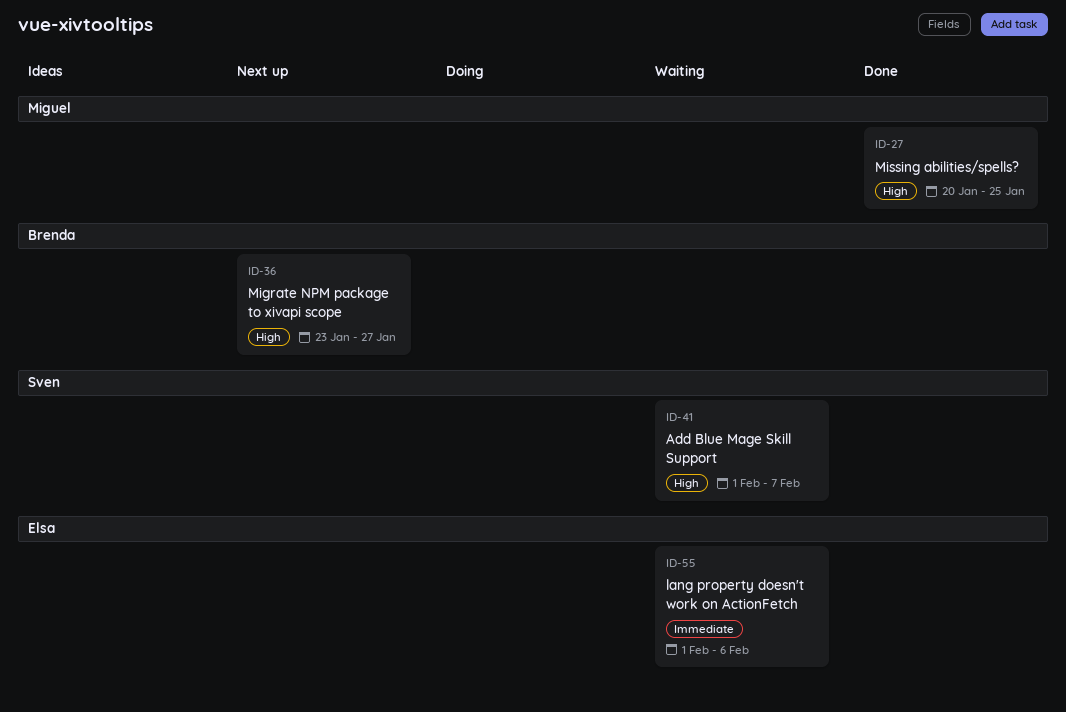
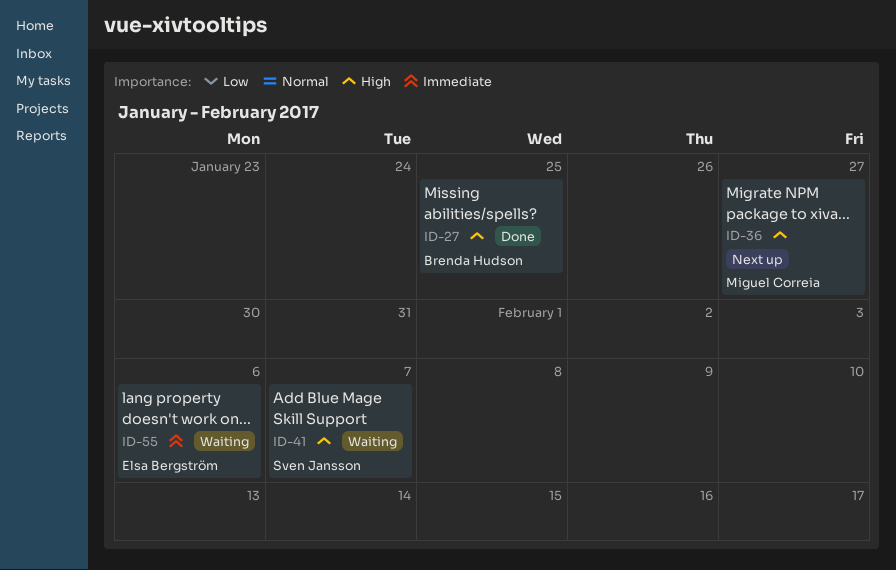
ID-27, owner: Miguel Correia -> Brenda Hudson
ID-36, owner: Brenda Hudson -> Miguel Correia

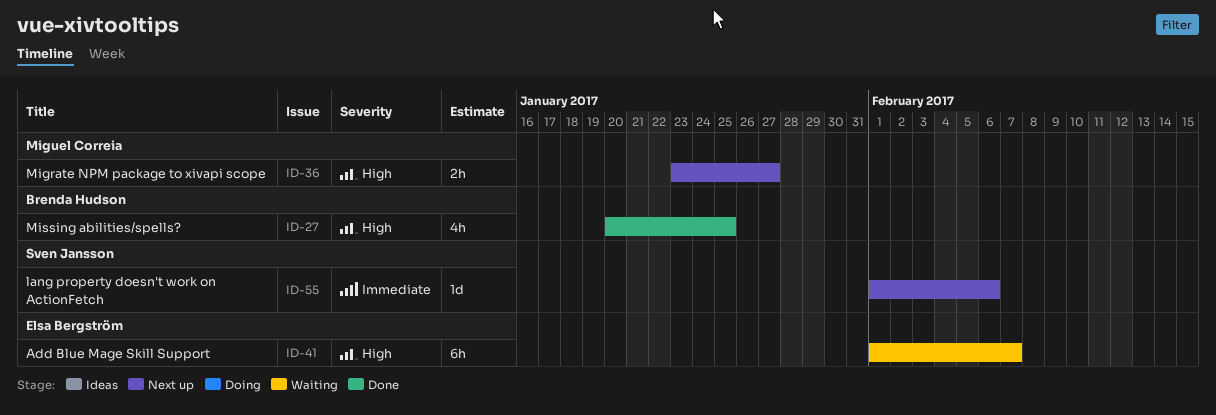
ID-41, owner: Sven Jansson -> Elsa Bergström
ID-55, status: Waiting -> Next up
ID-55, owner: Elsa Bergström -> Sven Jansson

